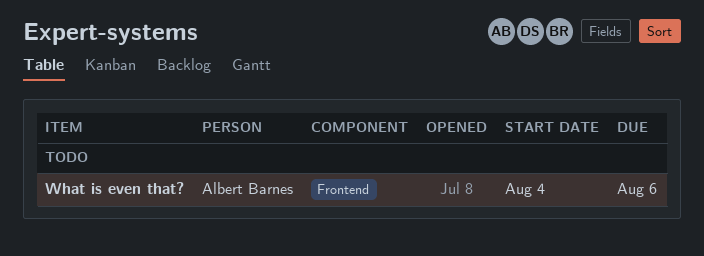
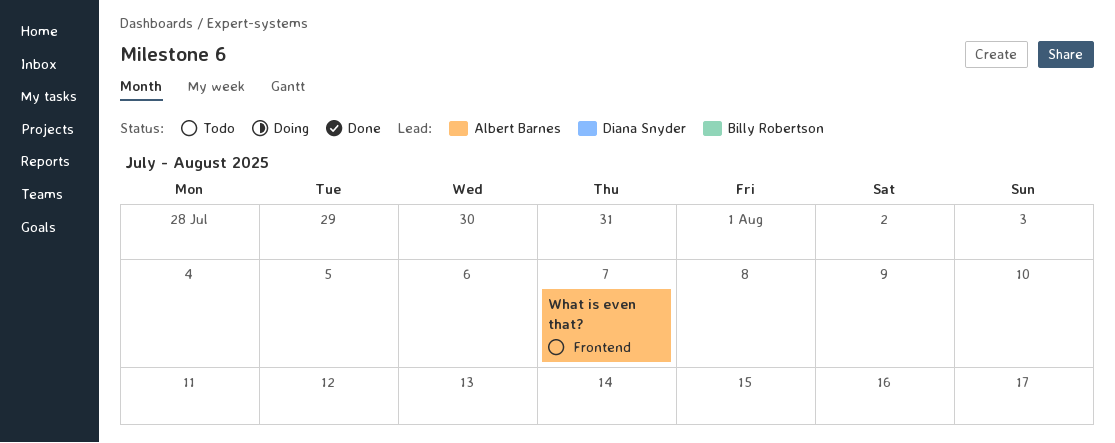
What is even that?, due: Aug 6 -> Aug 7

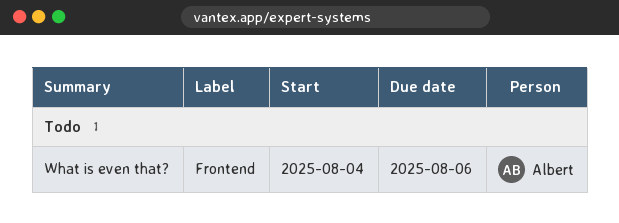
What is even that?, due: Aug 7 -> Aug 6

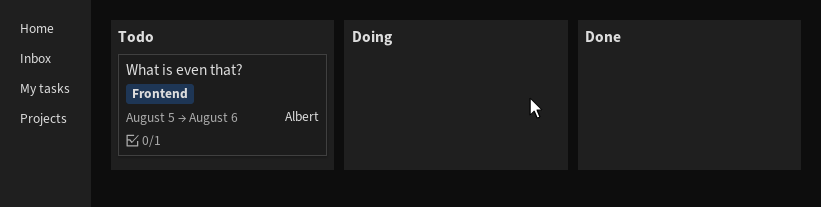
What is even that?, start: Aug 4 -> Aug 5

